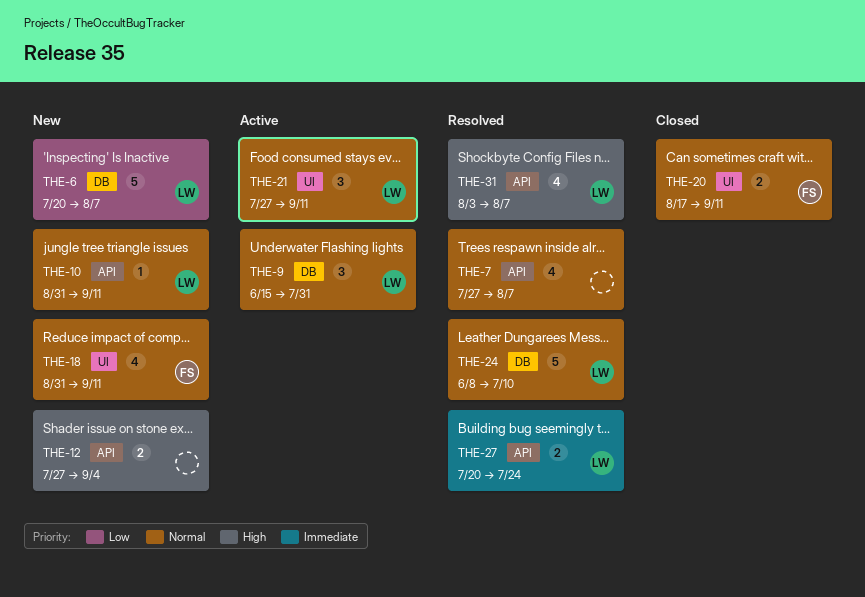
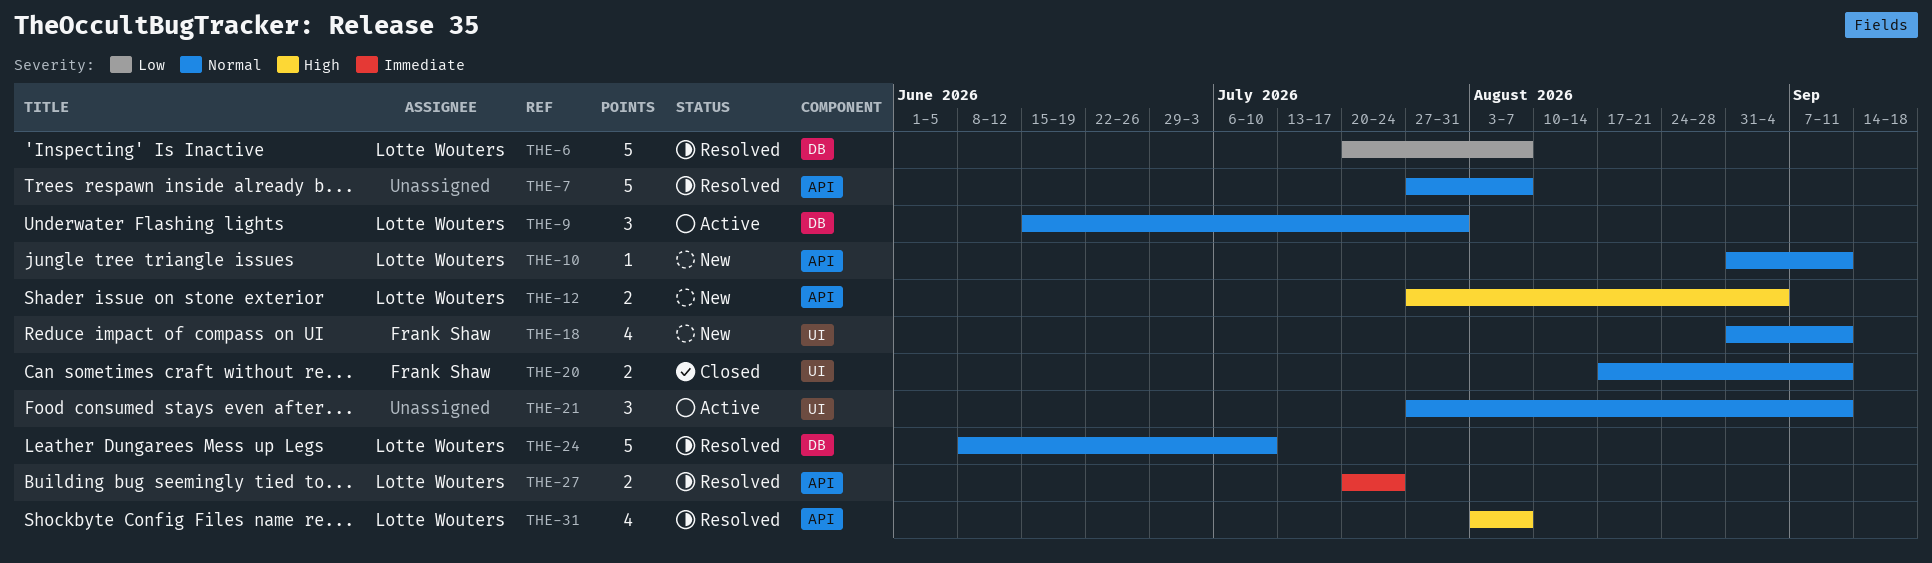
THE-6, status: New -> Resolved
THE-7, estimate: 4 -> 5
THE-12, owner: none -> Lotte Wouters
THE-21, owner: Lotte Wouters -> none

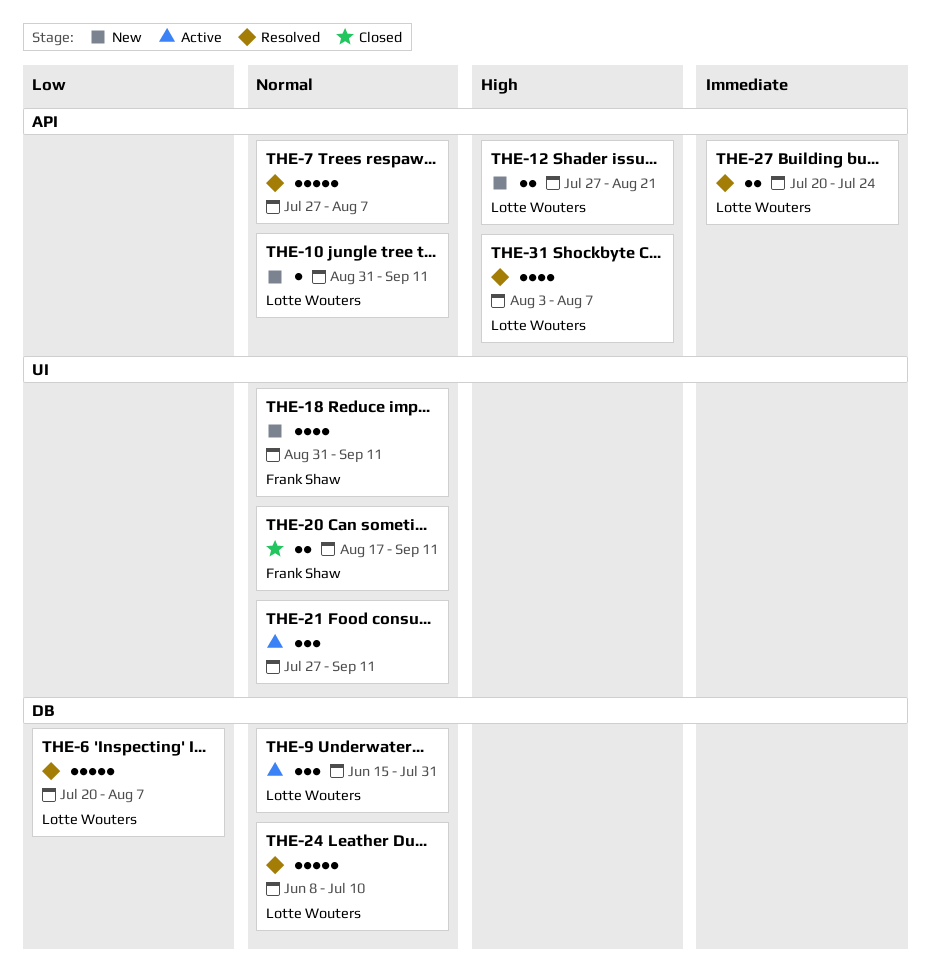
THE-12, due: Sep 4 -> Aug 21

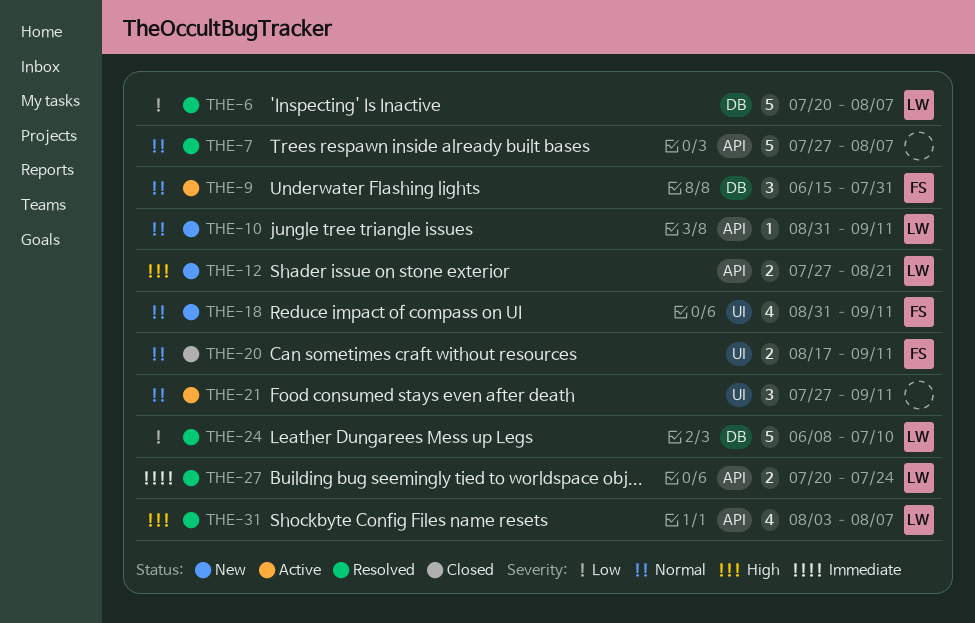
THE-9, owner: Lotte Wouters -> Frank Shaw
THE-24, priority: Normal -> Low

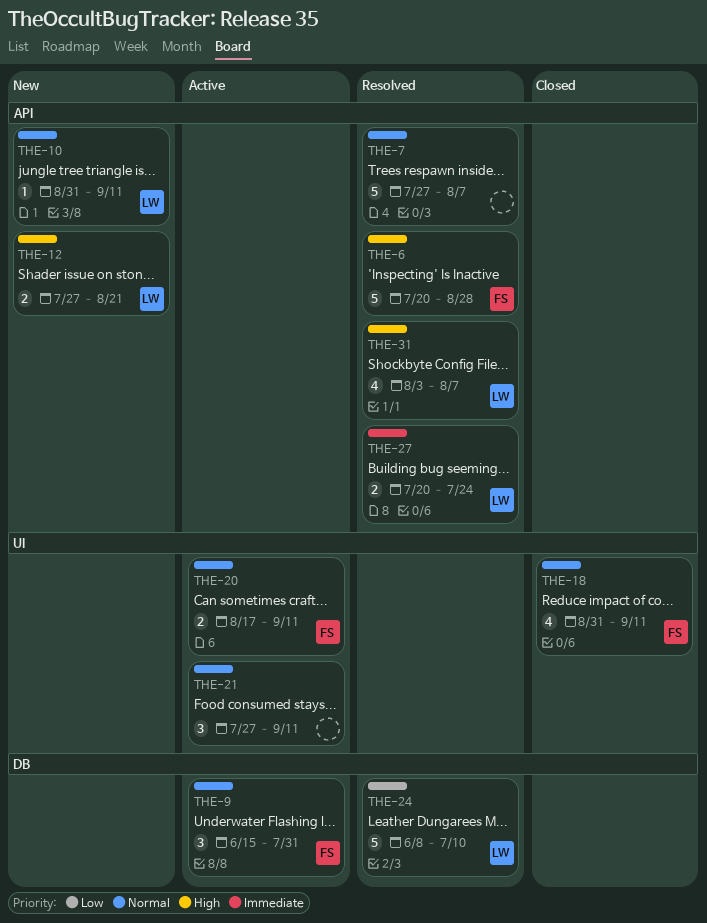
THE-6, owner: LW -> FS
THE-6, priority: Low -> High
THE-6, label: DB -> API
THE-6, due: Aug 7 -> Aug 28
THE-18, status: New -> Closed
THE-20, status: Closed -> Active

